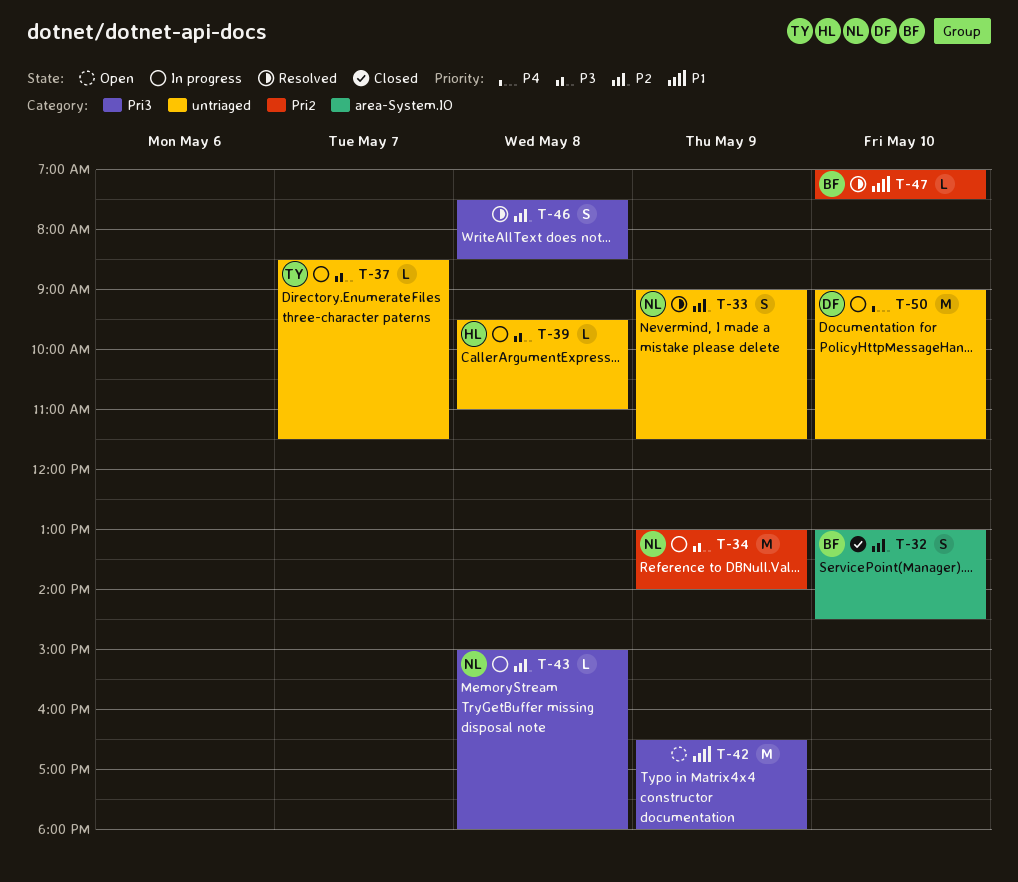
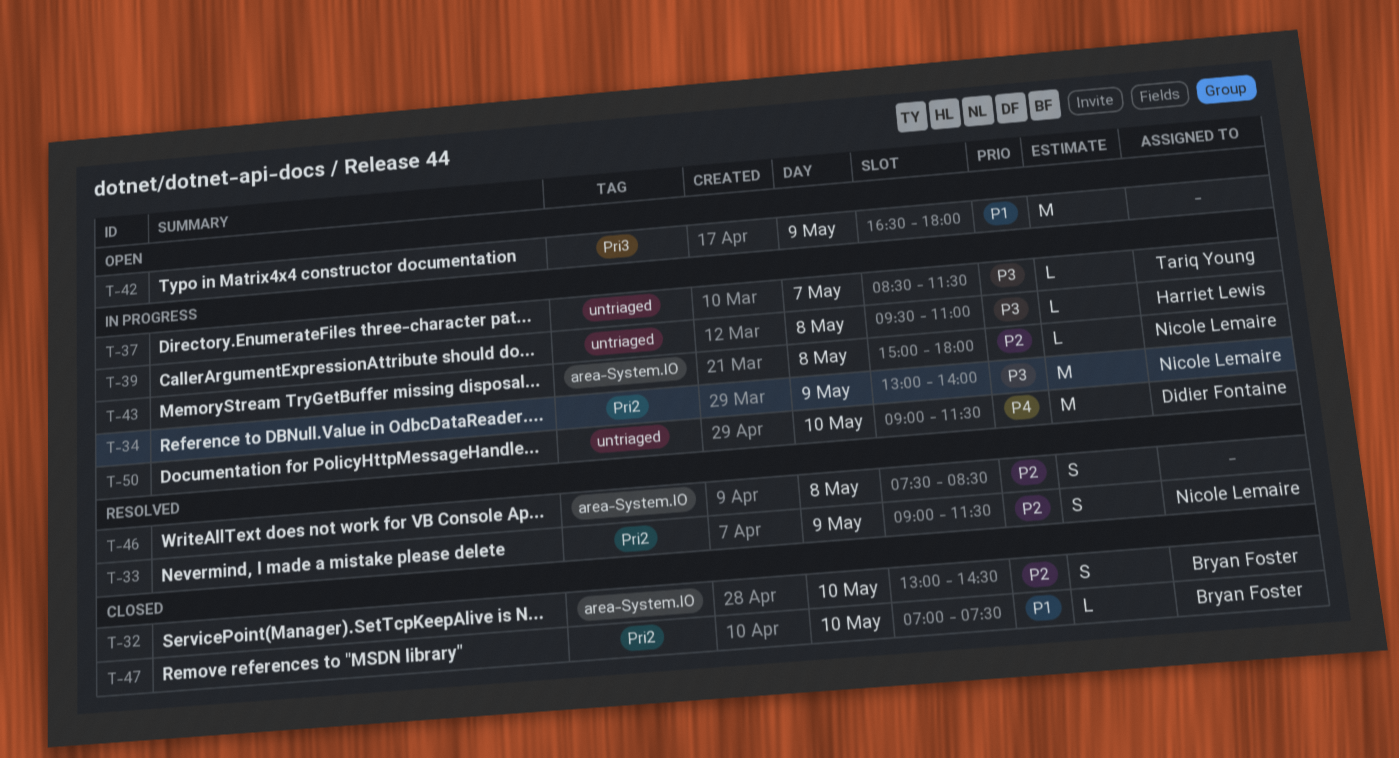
T-33, label: untriaged -> Pri2
T-43, label: Pri3 -> area-System.IO
T-46, label: Pri3 -> area-System.IO
T-47, status: Resolved -> Closed

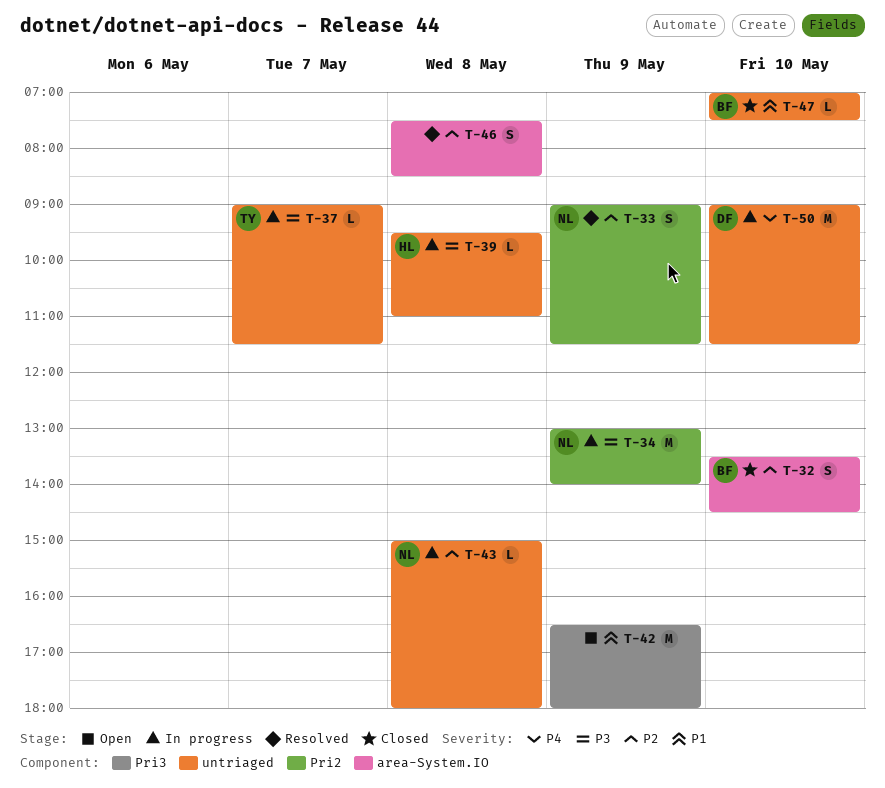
T-32, begins: 13:00 -> 13:30
T-37, begins: 08:30 -> 09:00
T-43, label: area-System.IO -> untriaged
T-47, label: Pri2 -> untriaged

